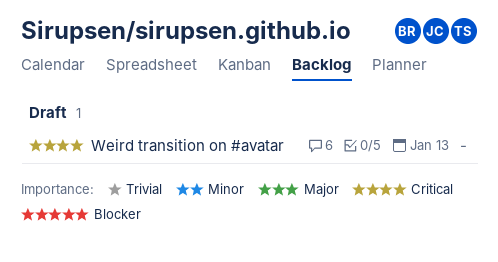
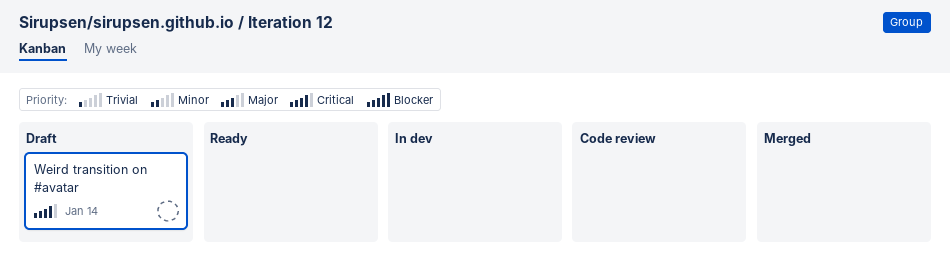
Weird transition on #avatar, due: Jan 13 -> Jan 14

